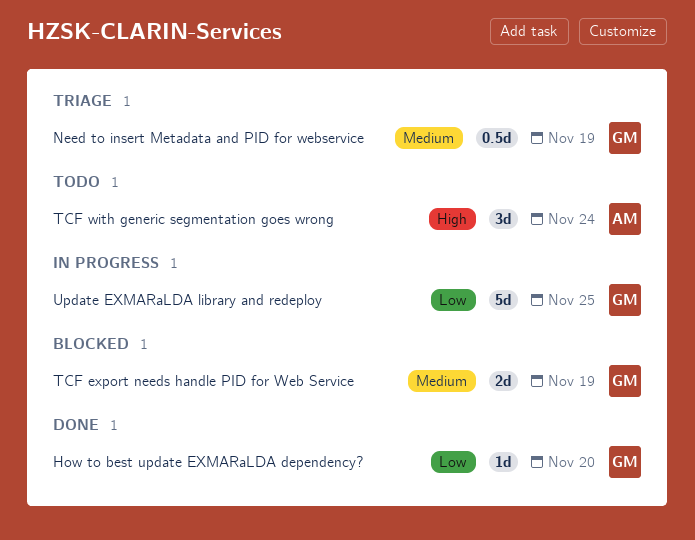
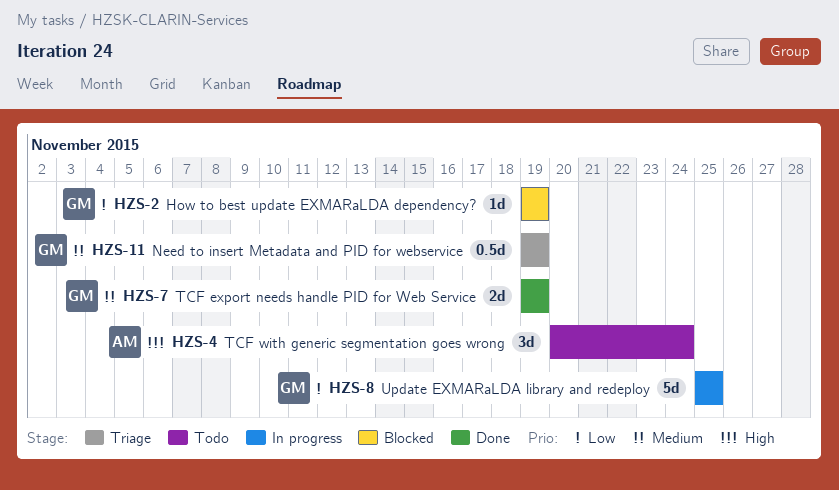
How to best update EXMARaLDA dependency?, status: Done -> Blocked
How to best update EXMARaLDA dependency?, due: Nov 20 -> Nov 19
TCF export needs handle PID for Web Service, status: Blocked -> Done

